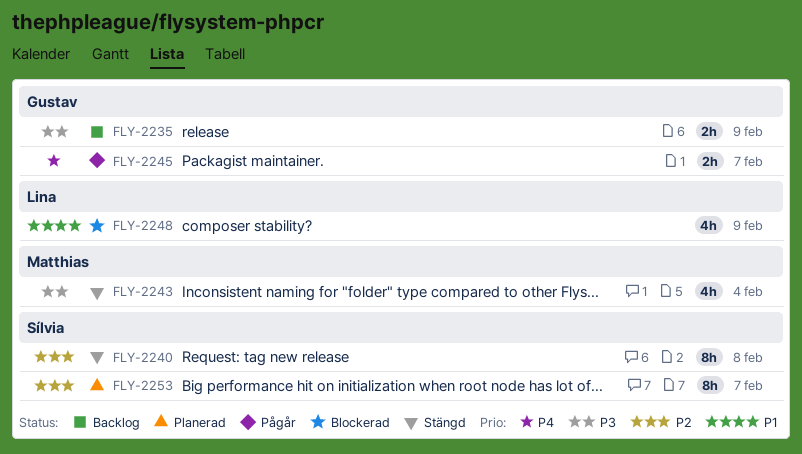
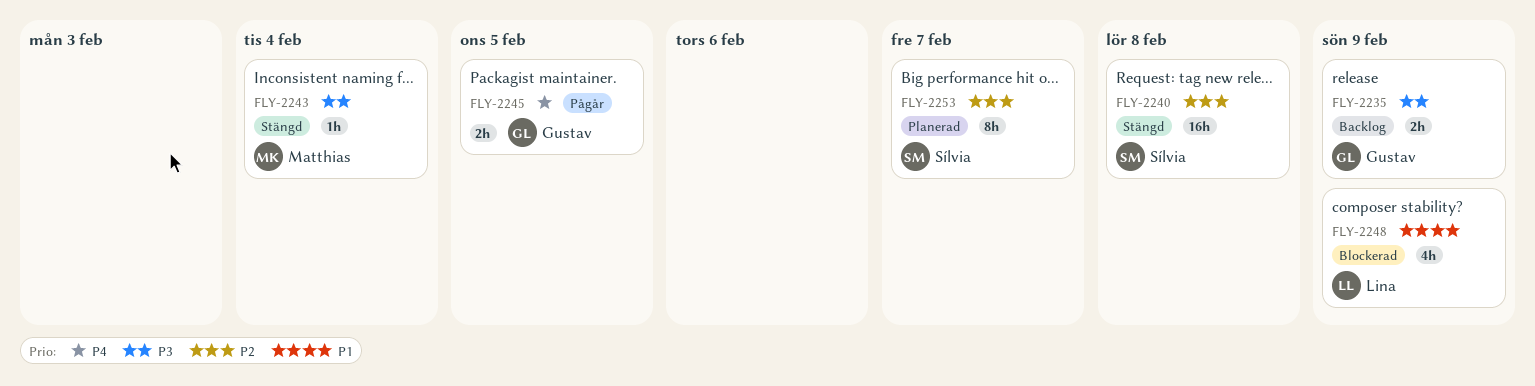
FLY-2240, estimate: 8h -> 16h
FLY-2243, estimate: 4h -> 1h
FLY-2245, due: Feb 7 -> Feb 5

